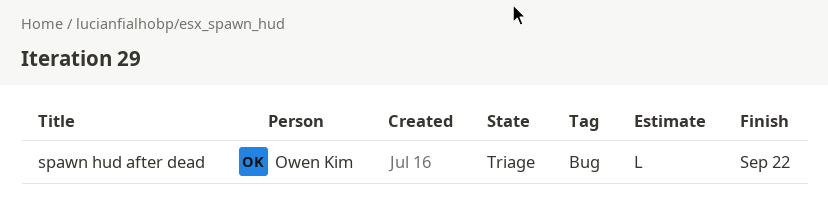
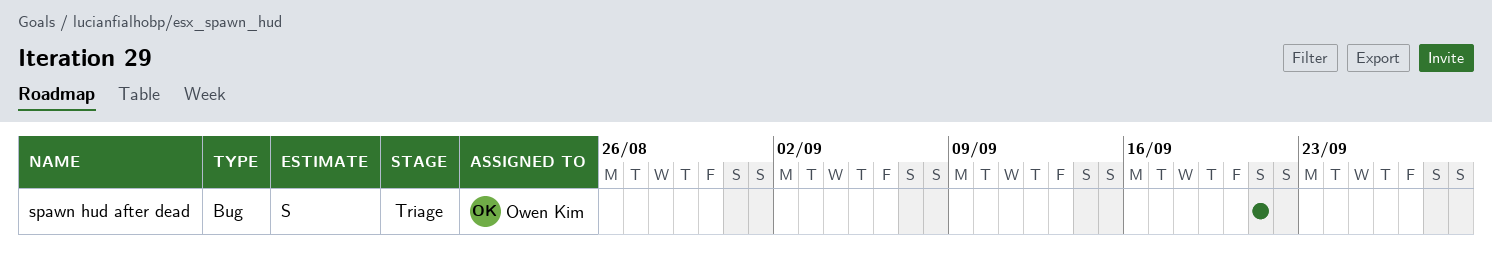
spawn hud after dead, estimate: L -> S
spawn hud after dead, due: Sep 22 -> Sep 21

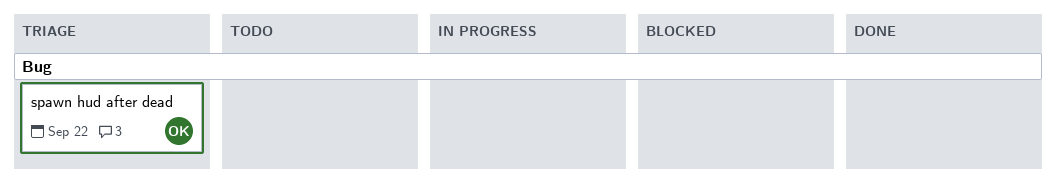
spawn hud after dead, due: Sep 21 -> Sep 22

